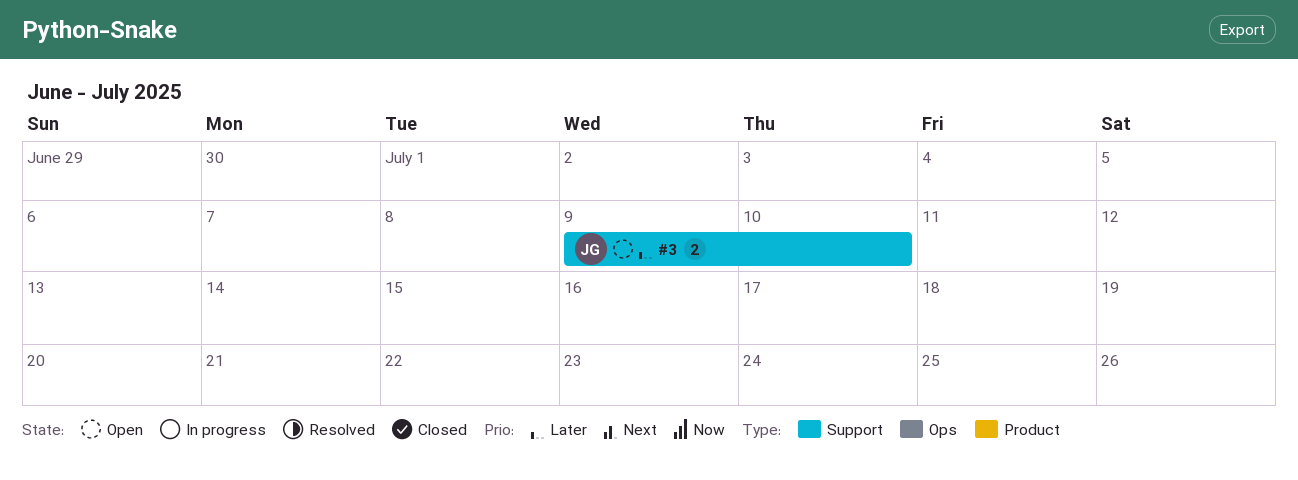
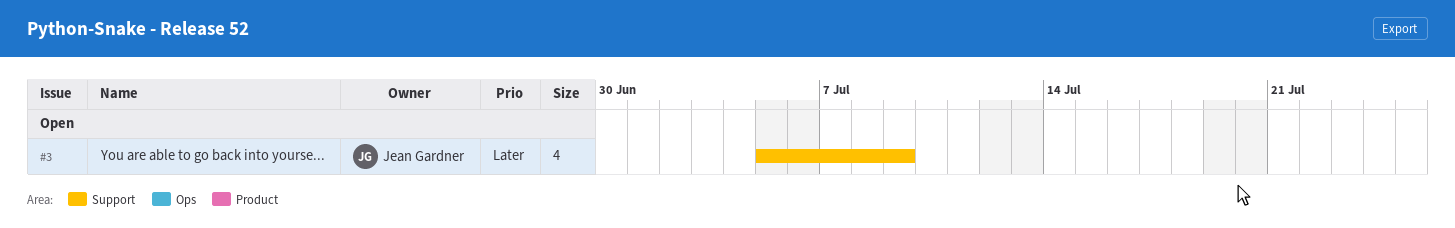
#3, estimate: 2 -> 4
#3, start: Jul 9 -> Jul 5
#3, due: Jul 10 -> Jul 9

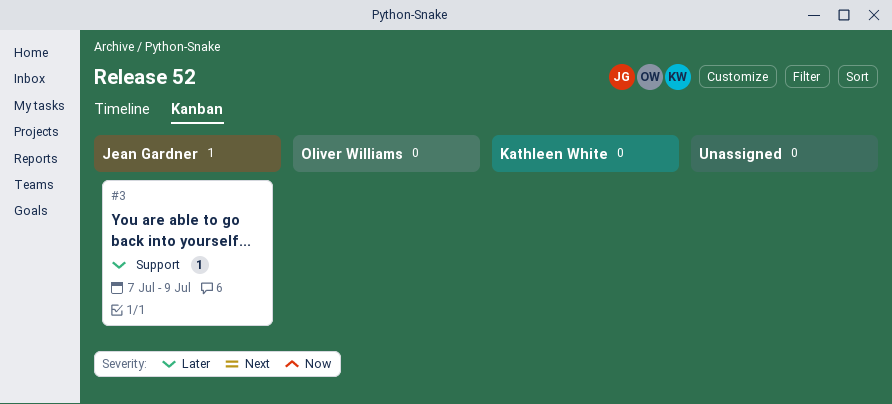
#3, estimate: 4 -> 1
#3, start: Jul 5 -> Jul 7

